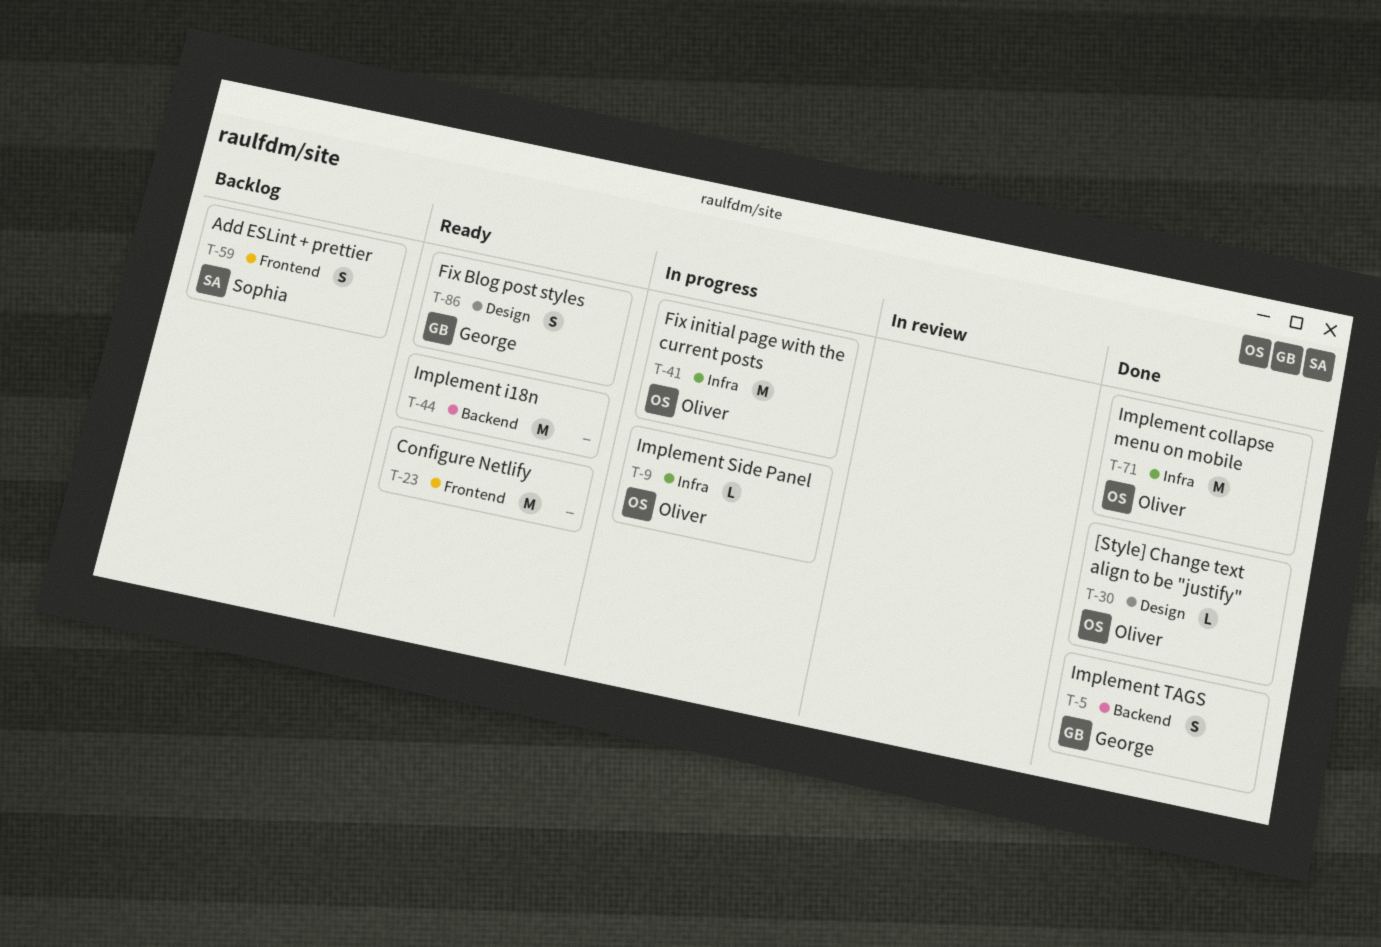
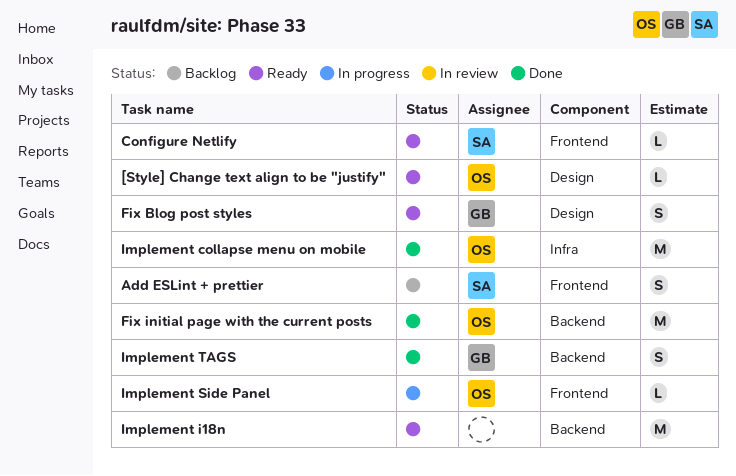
[Style] Change text align to be "justify", status: Done -> Ready
Configure Netlify, owner: none -> Sophia
Configure Netlify, estimate: M -> L
Fix initial page with the current posts, status: In progress -> Done
Fix initial page with the current posts, label: Infra -> Backend
Implement Side Panel, label: Infra -> Frontend

